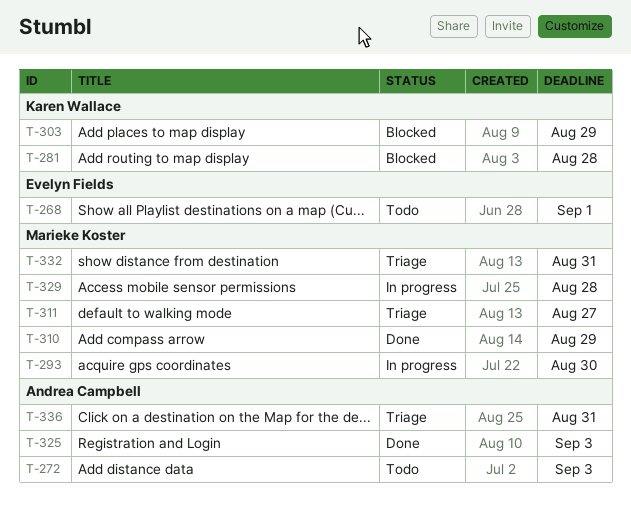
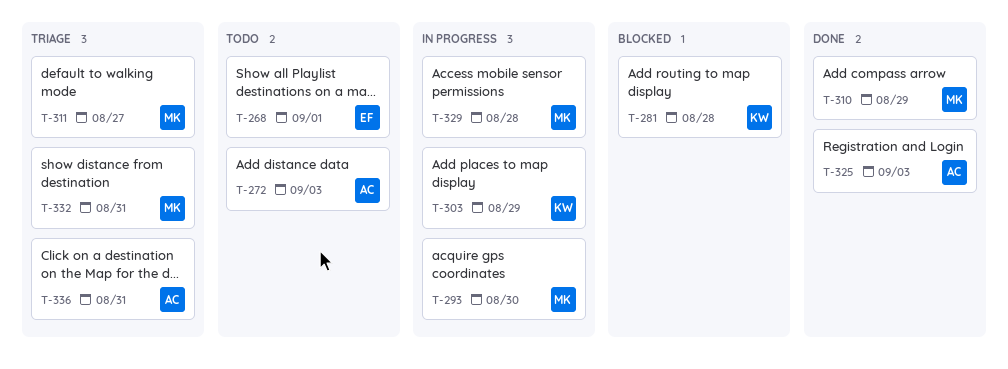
T-303, status: Blocked -> In progress

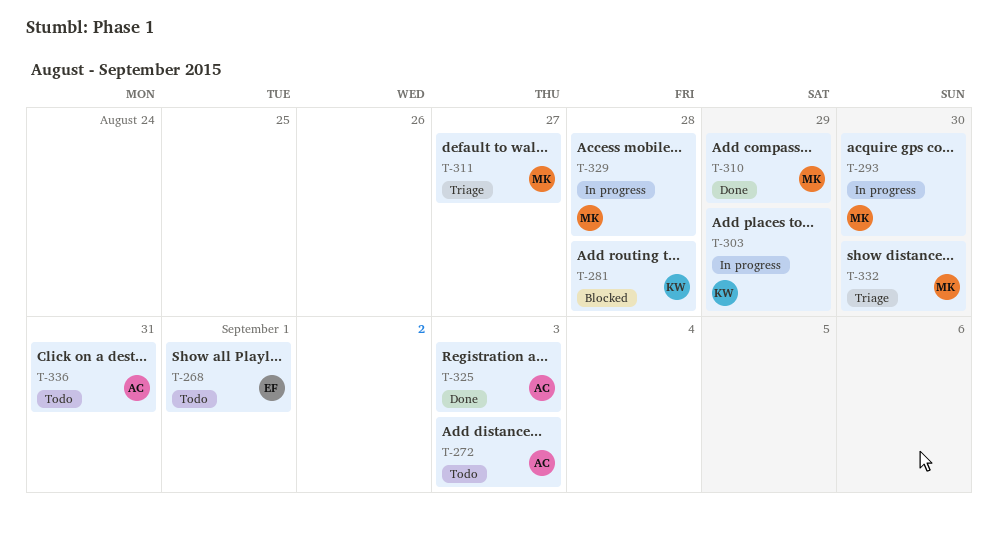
T-332, due: Aug 31 -> Aug 30
T-336, status: Triage -> Todo

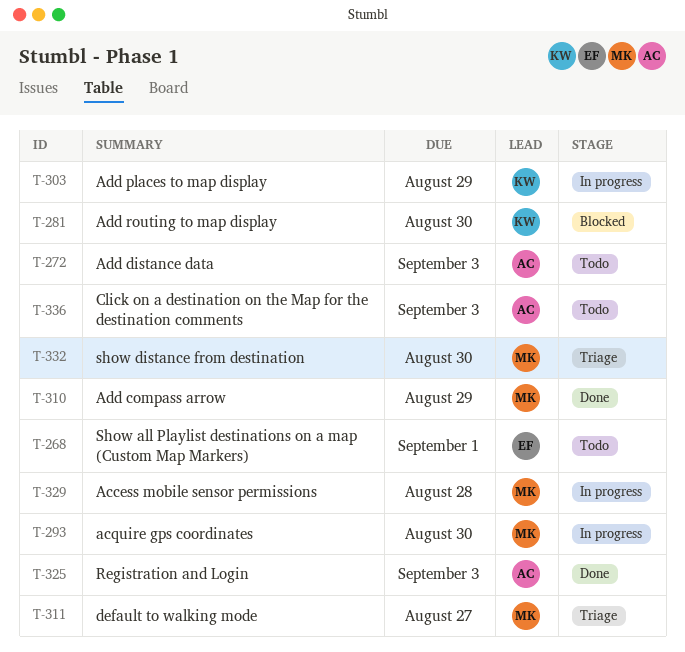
T-281, due: Aug 28 -> Aug 30
T-336, due: Aug 31 -> Sep 3

